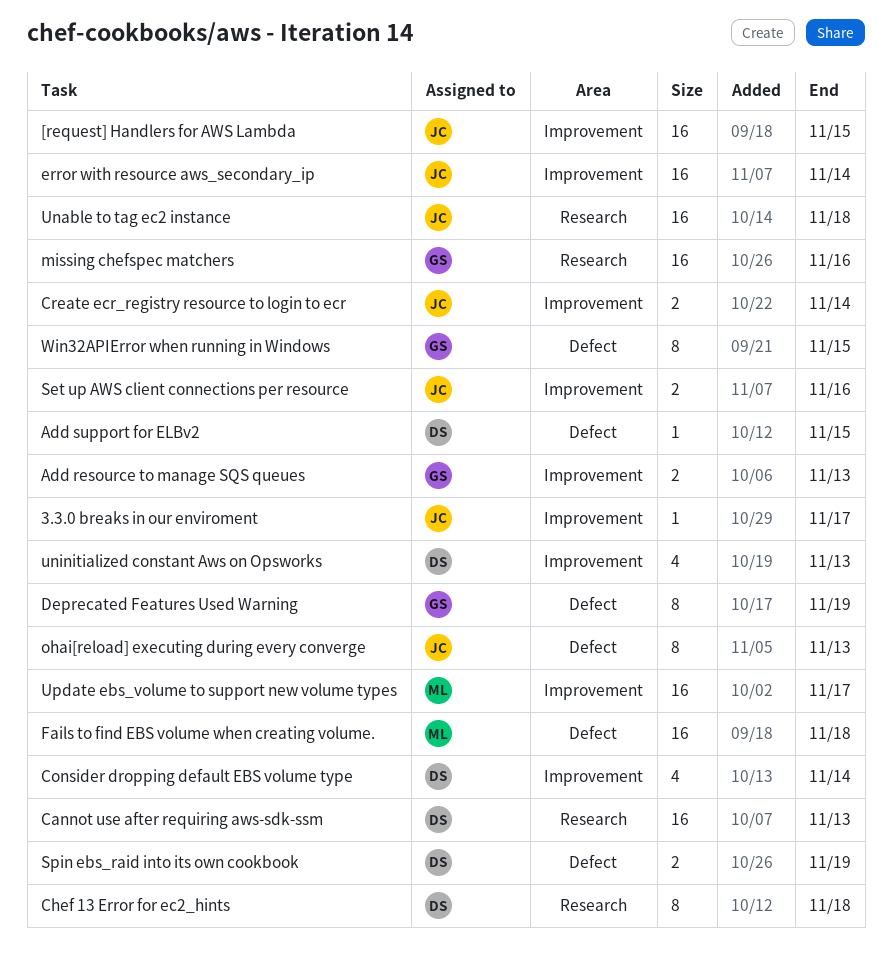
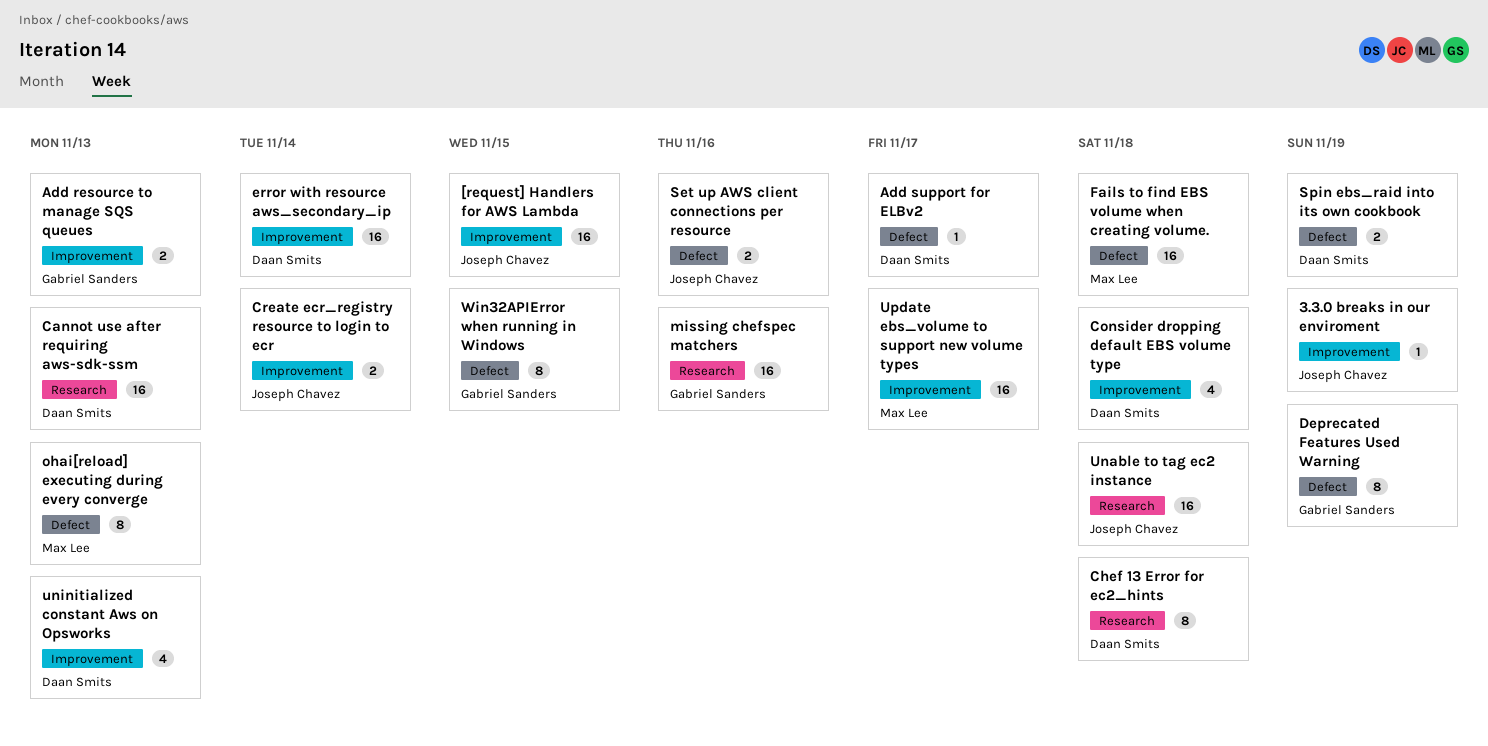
3.3.0 breaks in our enviroment, due: Nov 17 -> Nov 19
Add support for ELBv2, due: Nov 15 -> Nov 17
Consider dropping default EBS volume type, due: Nov 14 -> Nov 18
error with resource aws_secondary_ip, owner: Joseph Chavez -> Daan Smits
ohai[reload] executing during every converge, owner: Joseph Chavez -> Max Lee
Set up AWS client connections per resource, label: Improvement -> Defect

